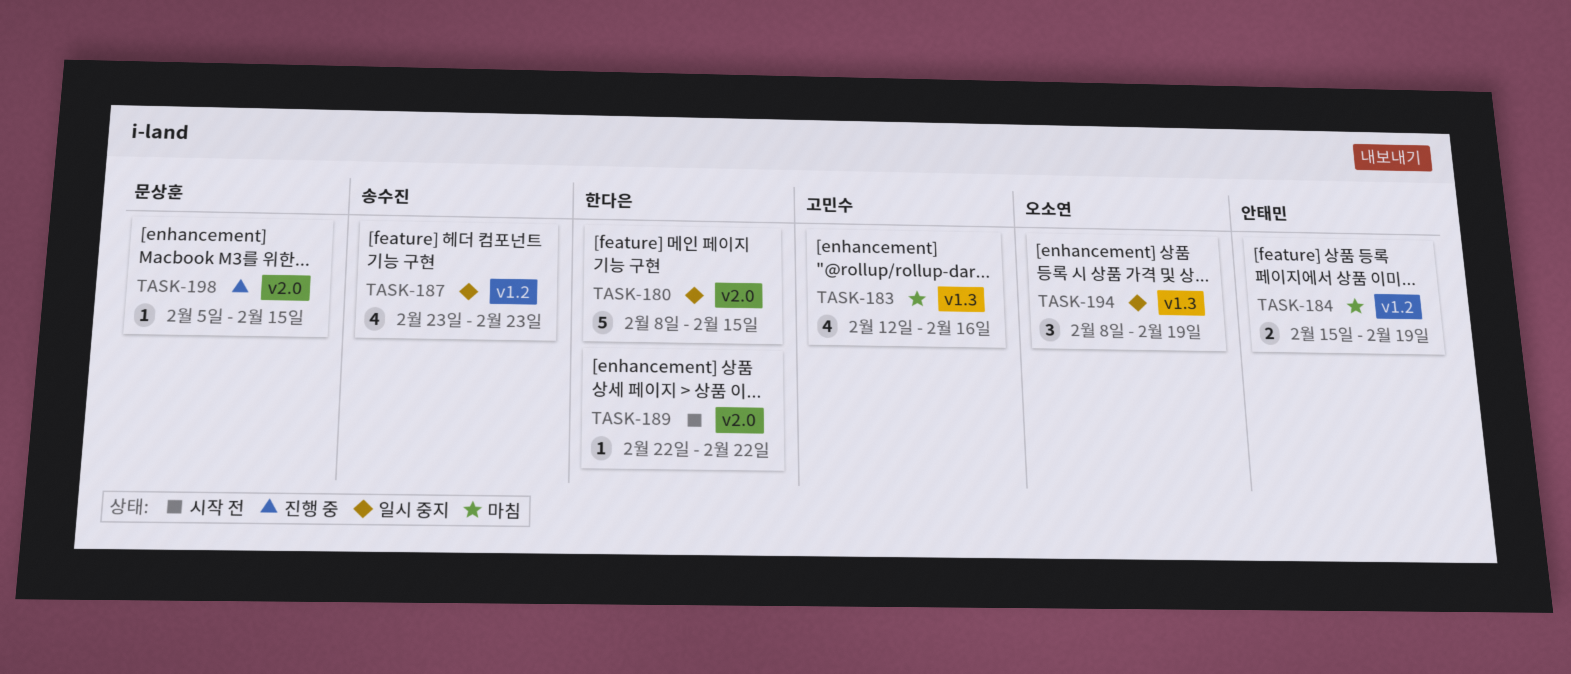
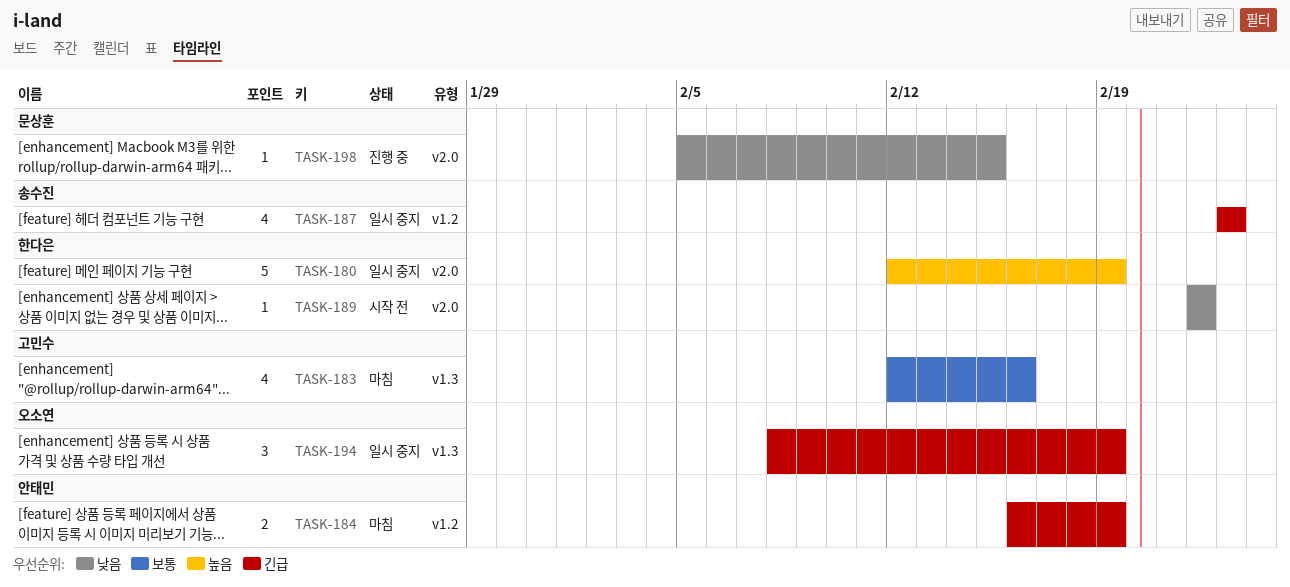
TASK-180, start: Feb 8 -> Feb 12
TASK-180, due: Feb 15 -> Feb 19
TASK-184, start: Feb 15 -> Feb 16

